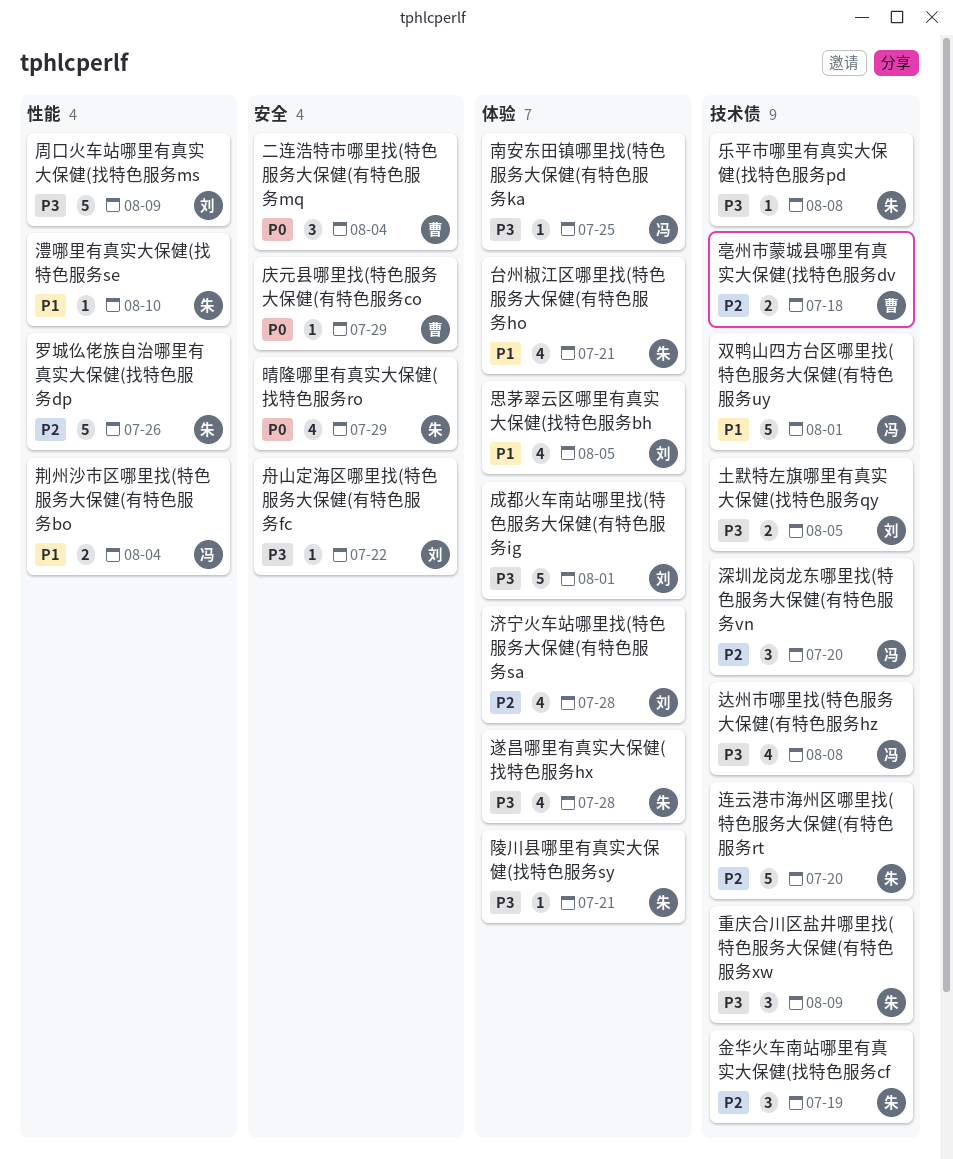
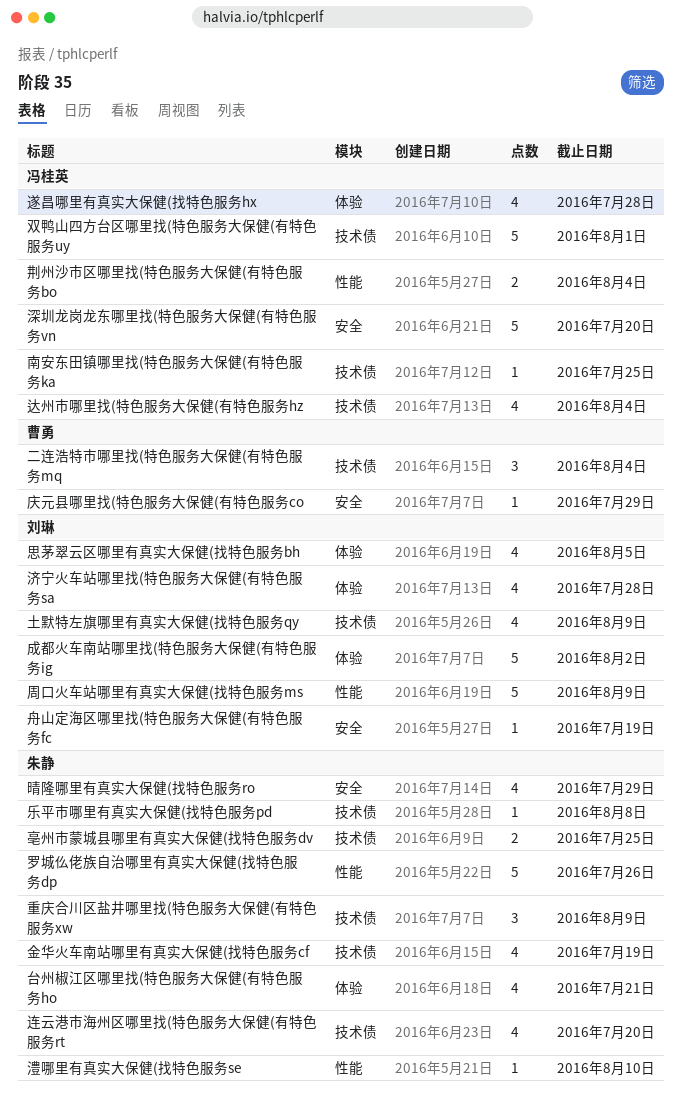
二连浩特市哪里找(特色服务大保健(有特色服务mq, label: 安全 -> 技术债
亳州市蒙城县哪里有真实大保健(找特色服务dv, owner: 曹勇 -> 朱静
亳州市蒙城县哪里有真实大保健(找特色服务dv, due: Jul 18 -> Jul 25
南安东田镇哪里找(特色服务大保健(有特色服务ka, label: 体验 -> 技术债
土默特左旗哪里有真实大保健(找特色服务qy, estimate: 2 -> 4
土默特左旗哪里有真实大保健(找特色服务qy, due: Aug 5 -> Aug 9
成都火车南站哪里找(特色服务大保健(有特色服务ig, due: Aug 1 -> Aug 2
深圳龙岗龙东哪里找(特色服务大保健(有特色服务vn, label: 技术债 -> 安全
深圳龙岗龙东哪里找(特色服务大保健(有特色服务vn, estimate: 3 -> 5
舟山定海区哪里找(特色服务大保健(有特色服务fc, due: Jul 22 -> Jul 19
达州市哪里找(特色服务大保健(有特色服务hz, due: Aug 8 -> Aug 4
连云港市海州区哪里找(特色服务大保健(有特色服务rt, estimate: 5 -> 4
遂昌哪里有真实大保健(找特色服务hx, owner: 朱静 -> 冯桂英
金华火车南站哪里有真实大保健(找特色服务cf, estimate: 3 -> 4
陵川县哪里有真实大保健(找特色服务sy: present -> none

